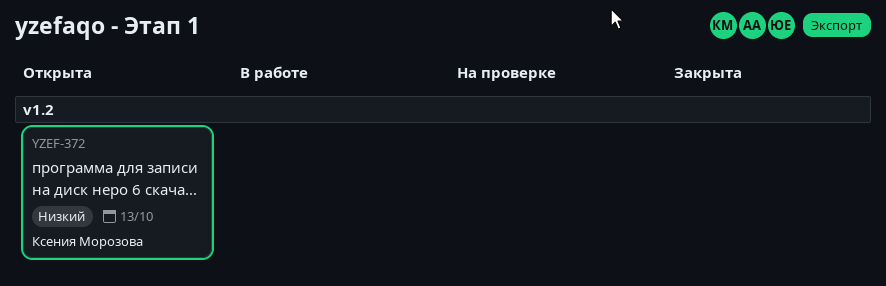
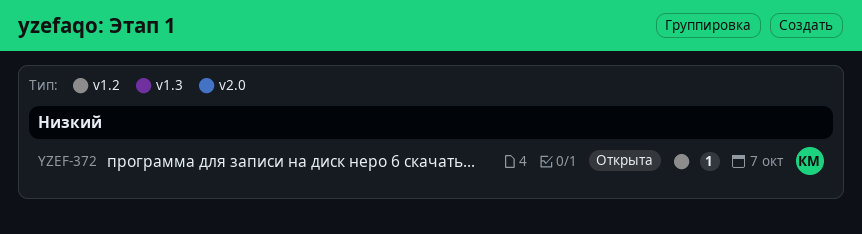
YZEF-372, due: Oct 13 -> Oct 7

